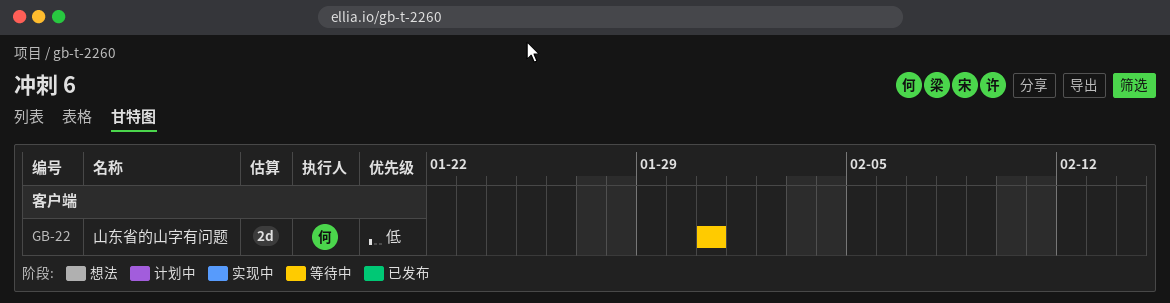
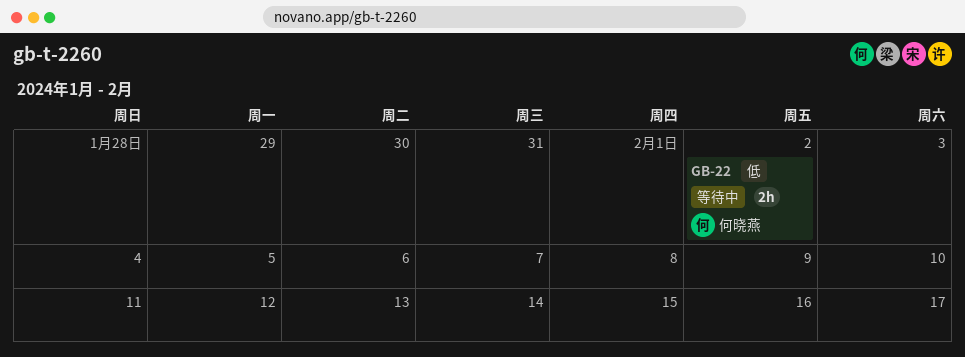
GB-22, estimate: 2d -> 2h
GB-22, due: Jan 31 -> Feb 2

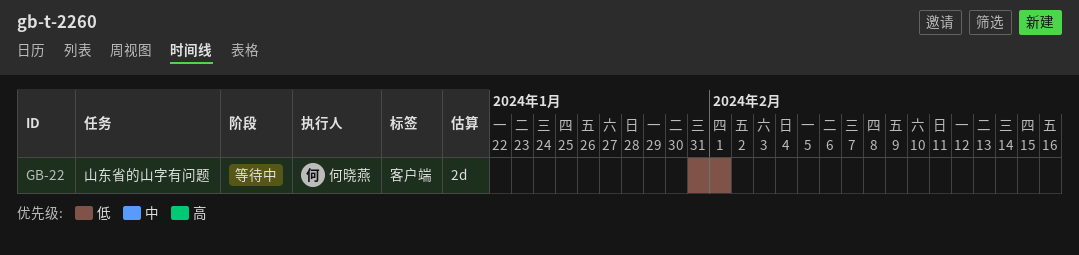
GB-22, estimate: 2h -> 2d
GB-22, due: Feb 2 -> Feb 1

